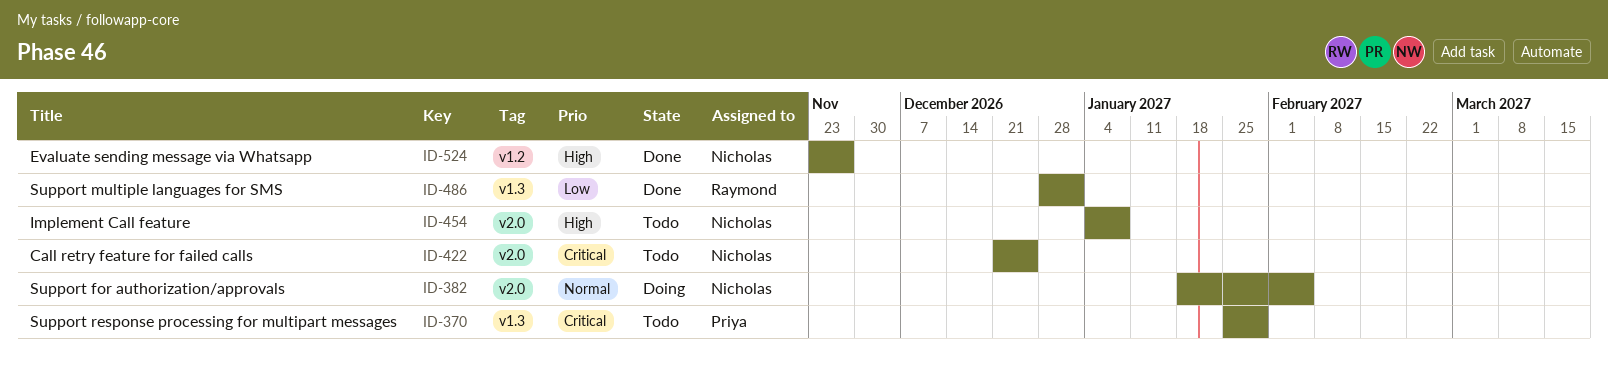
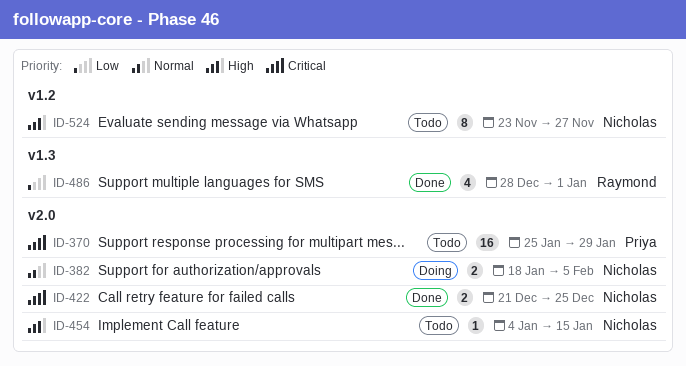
ID-370, label: v1.3 -> v2.0
ID-422, status: Todo -> Done
ID-454, due: Jan 8 -> Jan 15
ID-524, status: Done -> Todo

